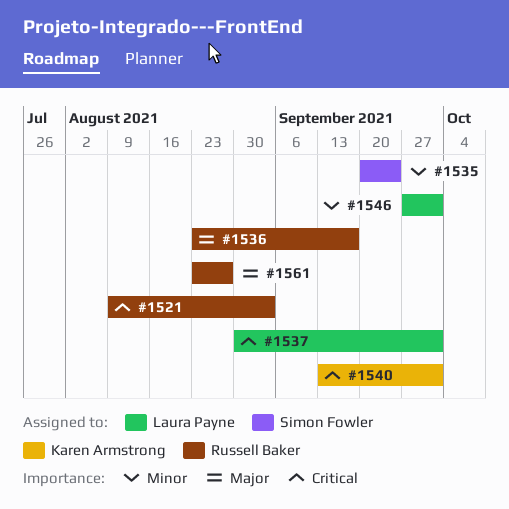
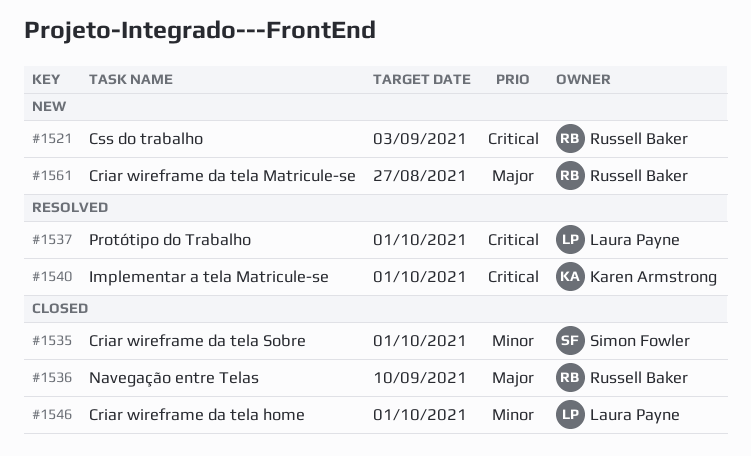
#1535, due: Sep 24 -> Oct 1
#1536, due: Sep 17 -> Sep 10

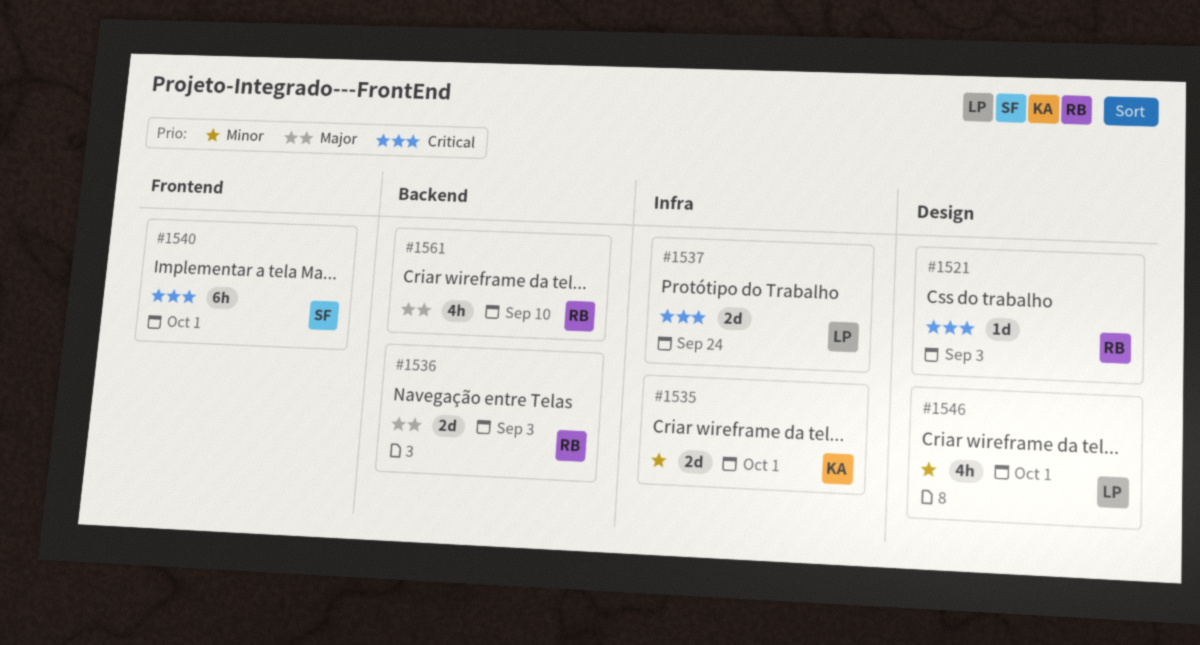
#1535, owner: Simon Fowler -> Karen Armstrong
#1536, due: Sep 10 -> Sep 3
#1537, due: Oct 1 -> Sep 24
#1540, owner: Karen Armstrong -> Simon Fowler
#1561, due: Aug 27 -> Sep 10

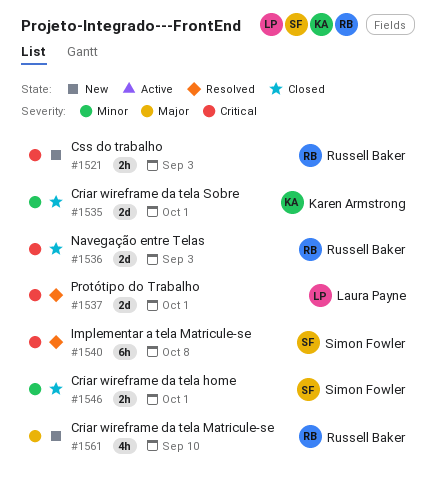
#1521, estimate: 1d -> 2h
#1536, priority: Major -> Critical
#1537, due: Sep 24 -> Oct 1
#1540, due: Oct 1 -> Oct 8
#1546, owner: Laura Payne -> Simon Fowler
#1546, estimate: 4h -> 2h

